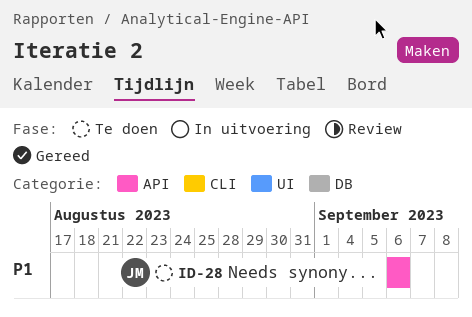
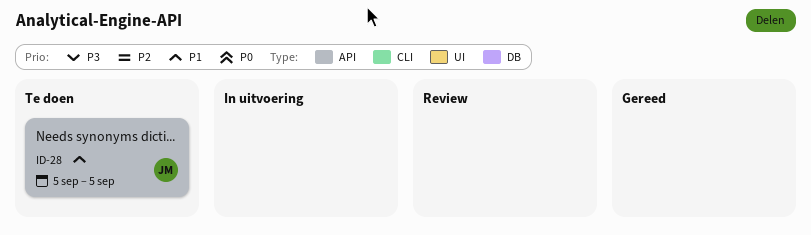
ID-28, start: Sep 6 -> Sep 5
ID-28, due: Sep 6 -> Sep 5

